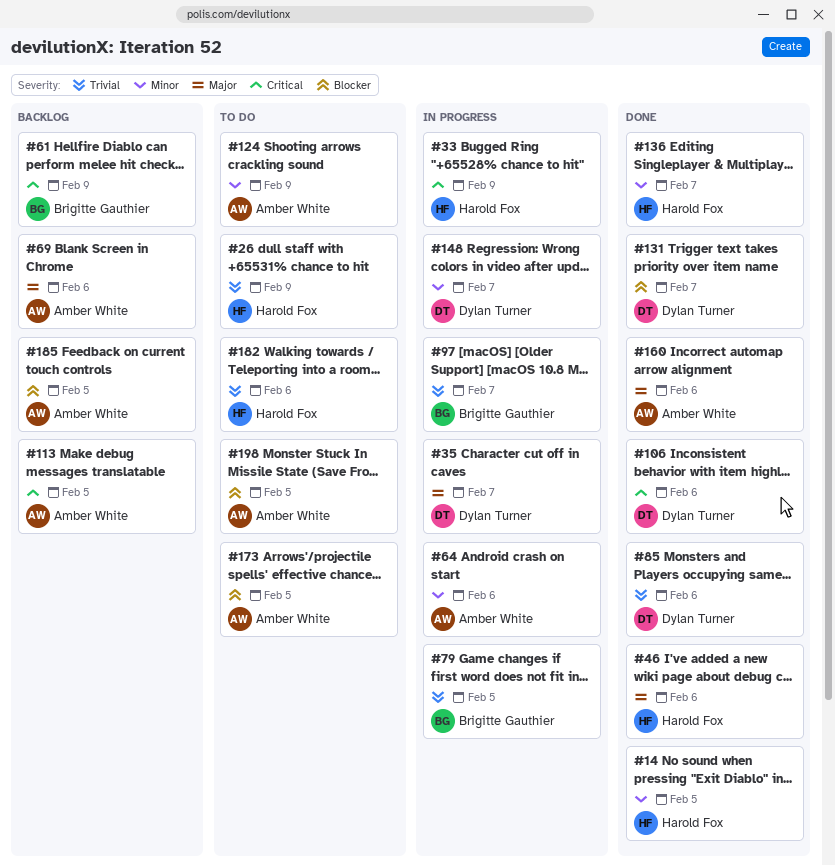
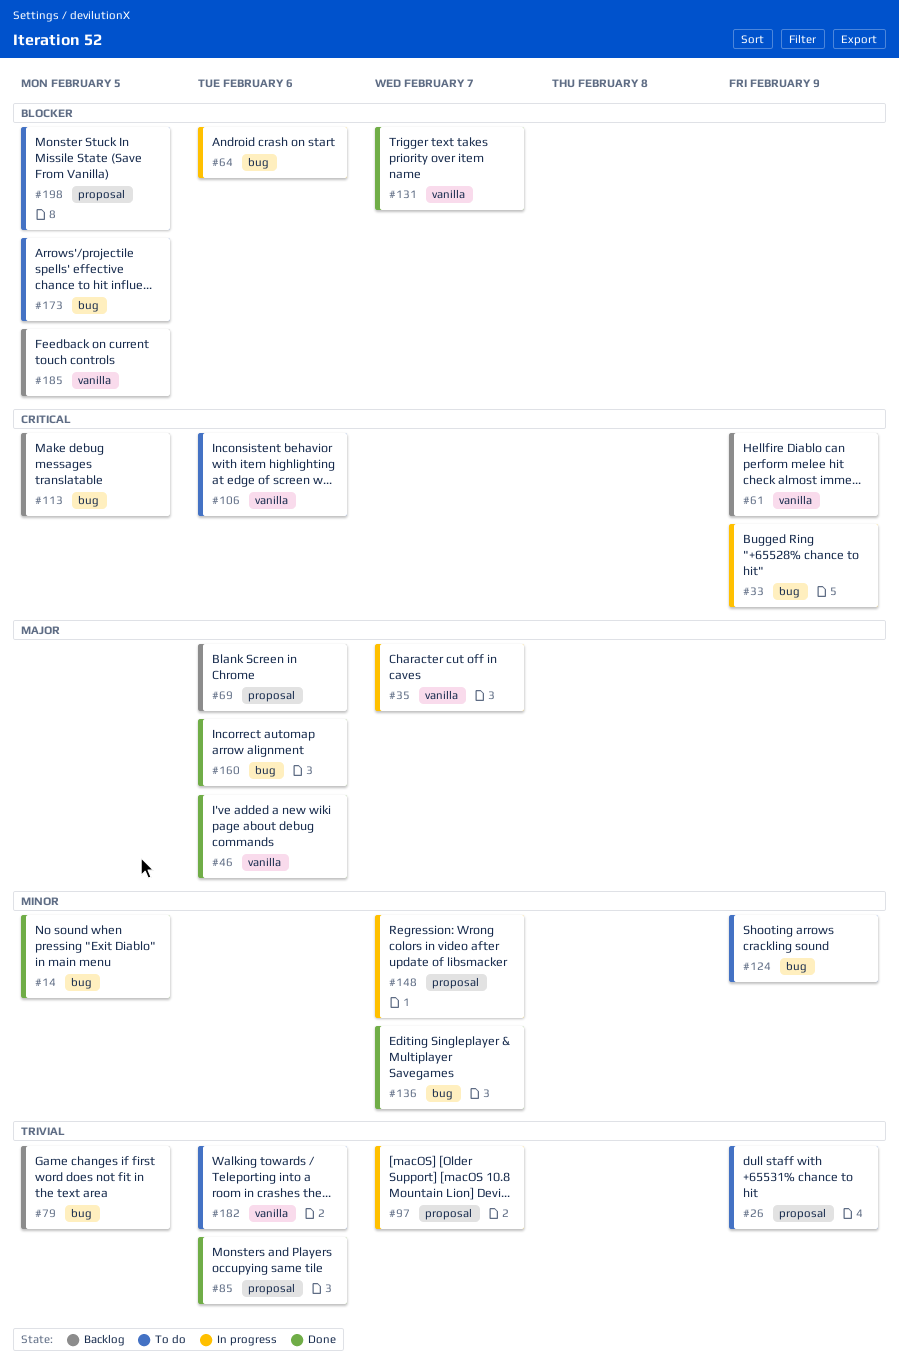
#64, priority: Minor -> Blocker
#79, status: In progress -> Backlog
#106, status: Done -> To do

